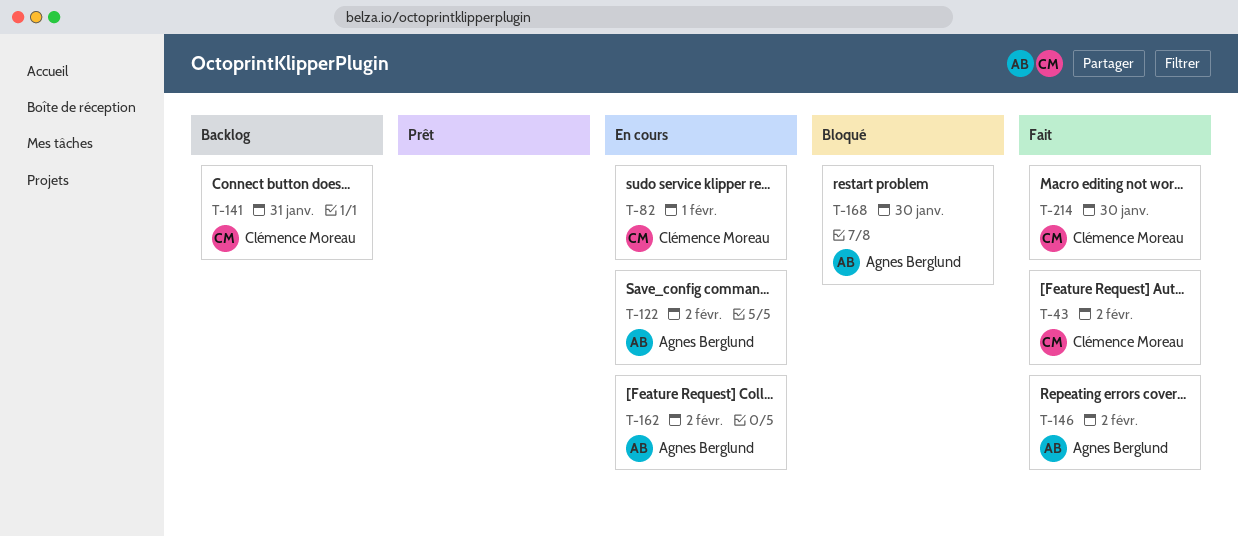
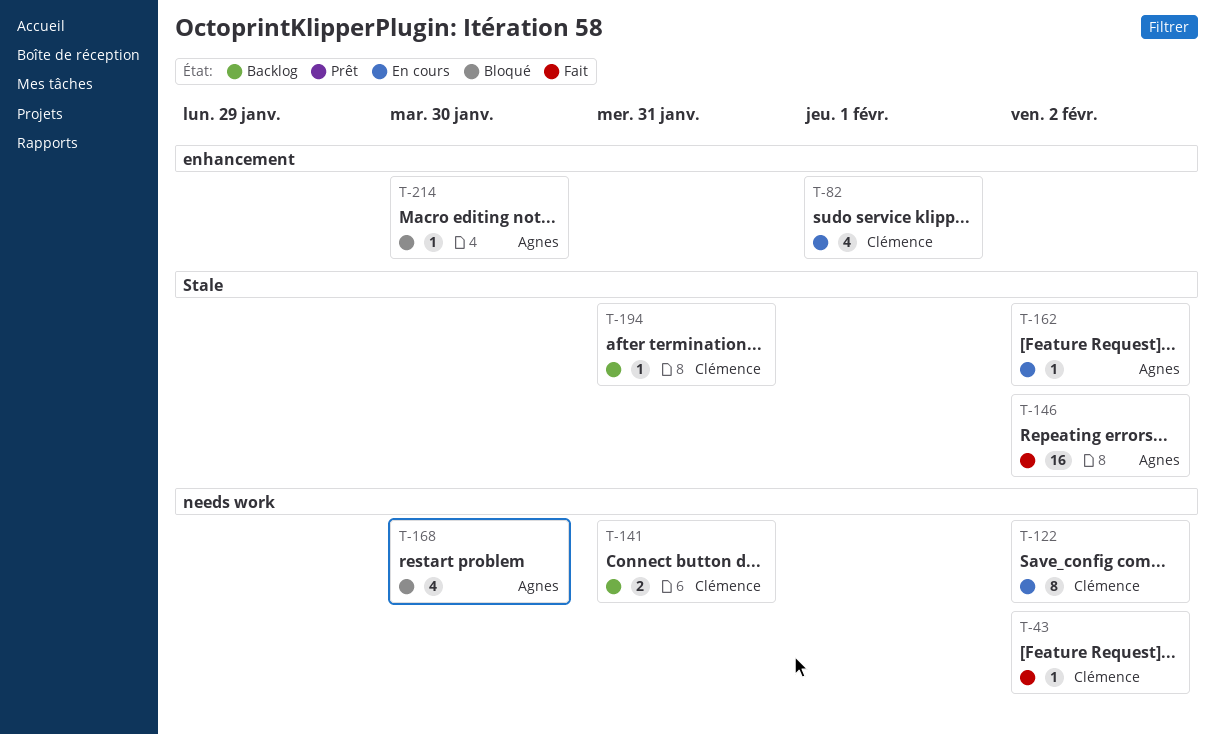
T-122, owner: Agnes Berglund -> Clémence Moreau
T-194: none -> present
T-214, status: Fait -> Bloqué
T-214, owner: Clémence Moreau -> Agnes Berglund

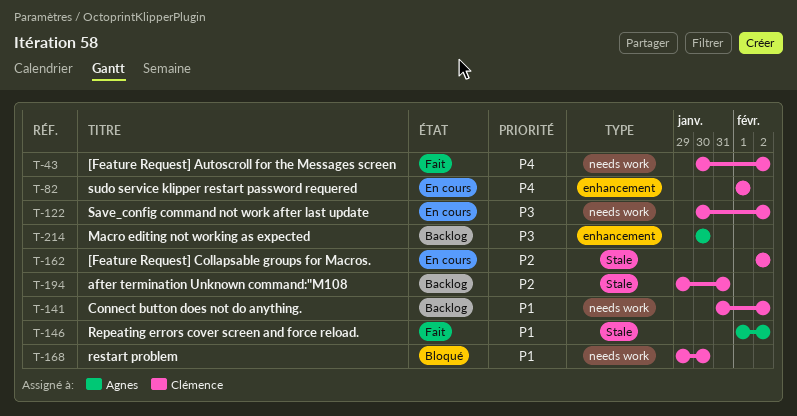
T-141, due: Jan 31 -> Feb 2
T-162, owner: Agnes -> Clémence
T-168, owner: Agnes -> Clémence
T-214, status: Bloqué -> Backlog

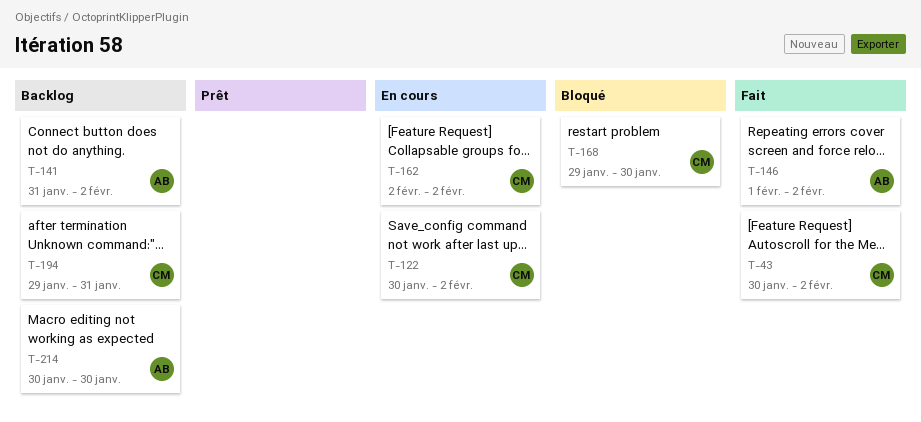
T-82: present -> none
T-141, owner: Clémence -> Agnes

